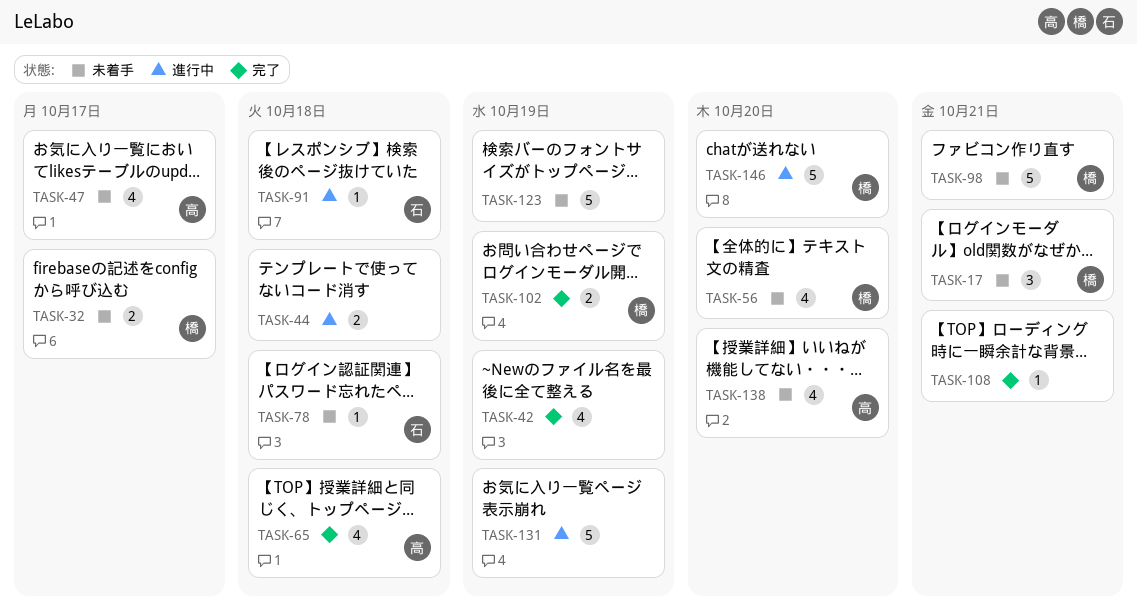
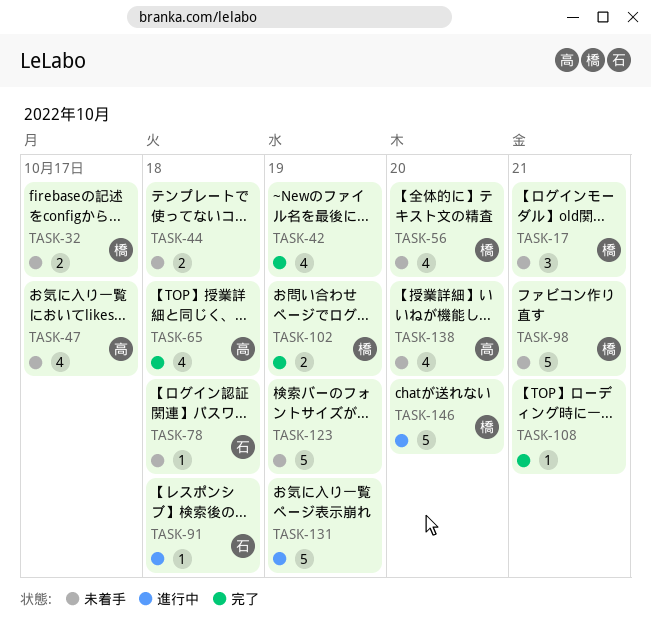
TASK-44, status: 進行中 -> 未着手

